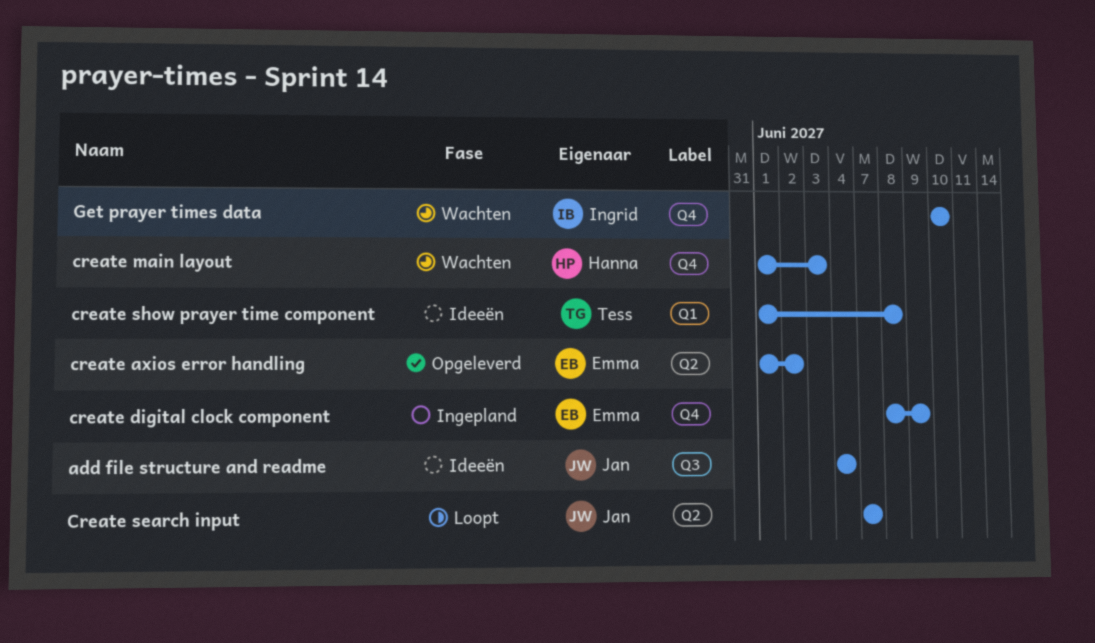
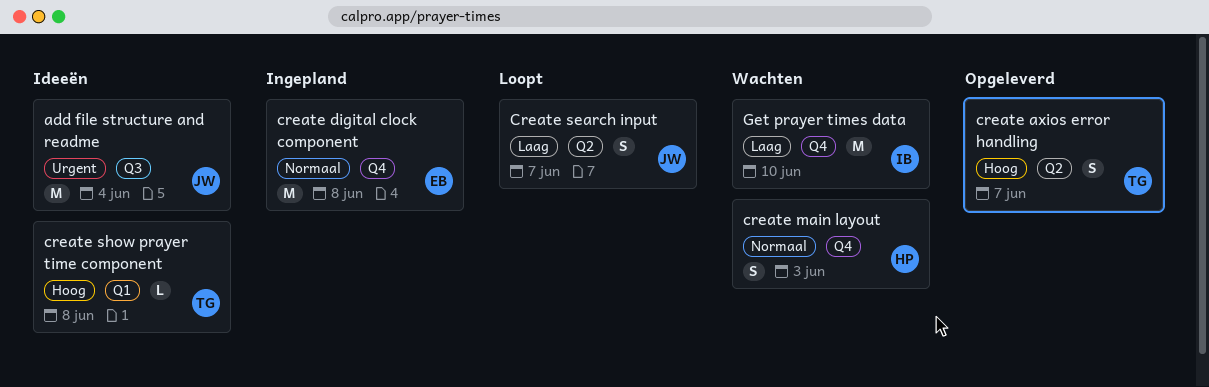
create axios error handling, owner: Emma -> Tess
create axios error handling, due: Jun 2 -> Jun 7
create digital clock component, due: Jun 9 -> Jun 8

